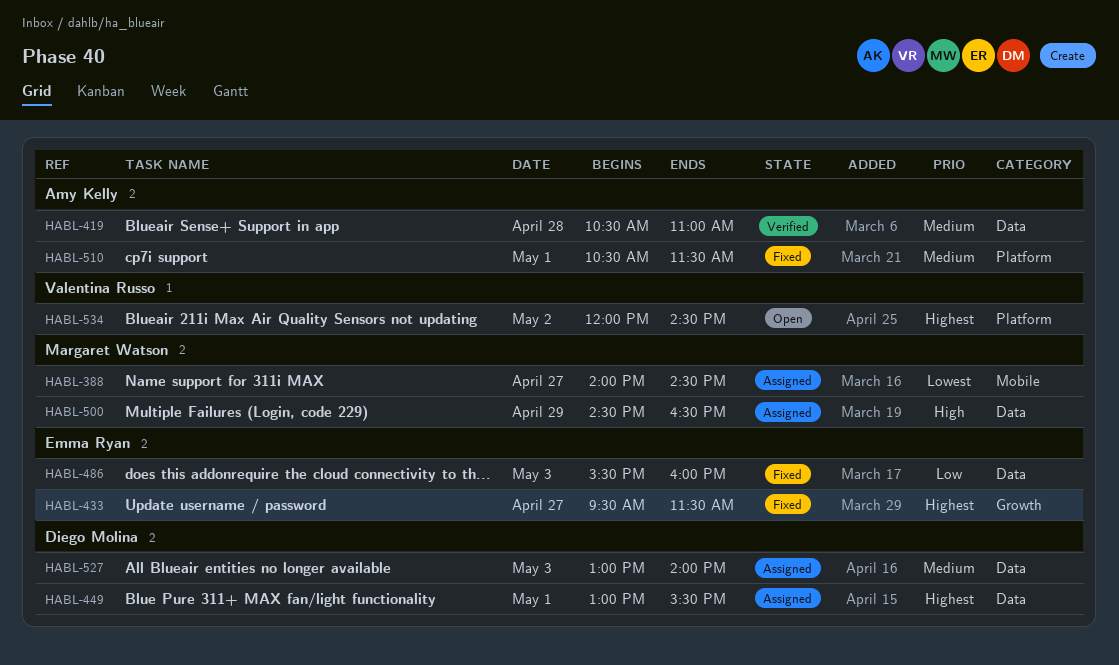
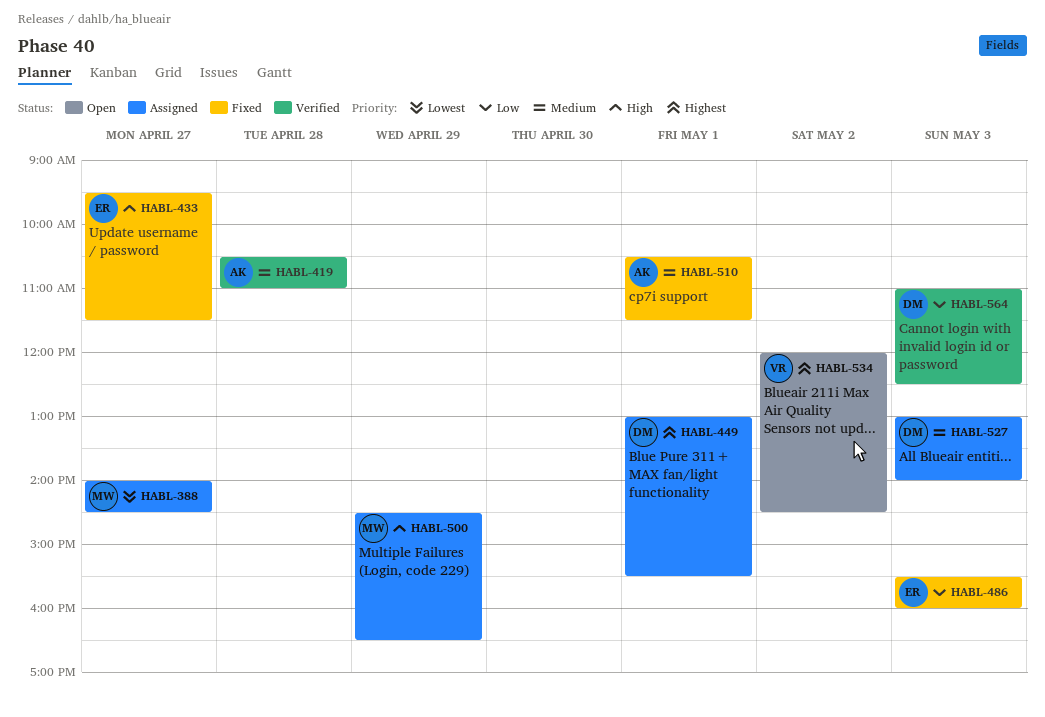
HABL-433, priority: Highest -> High
HABL-564: none -> present

